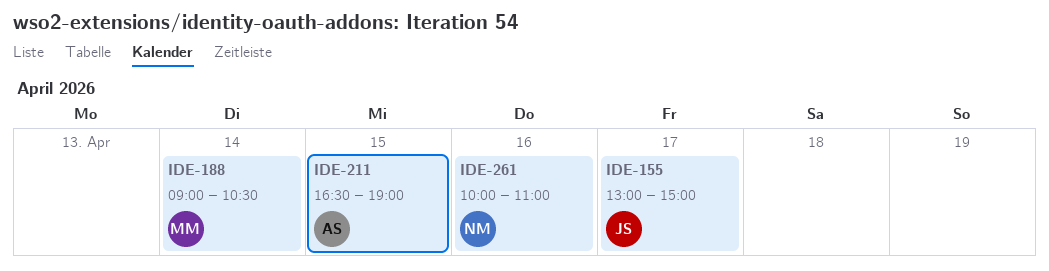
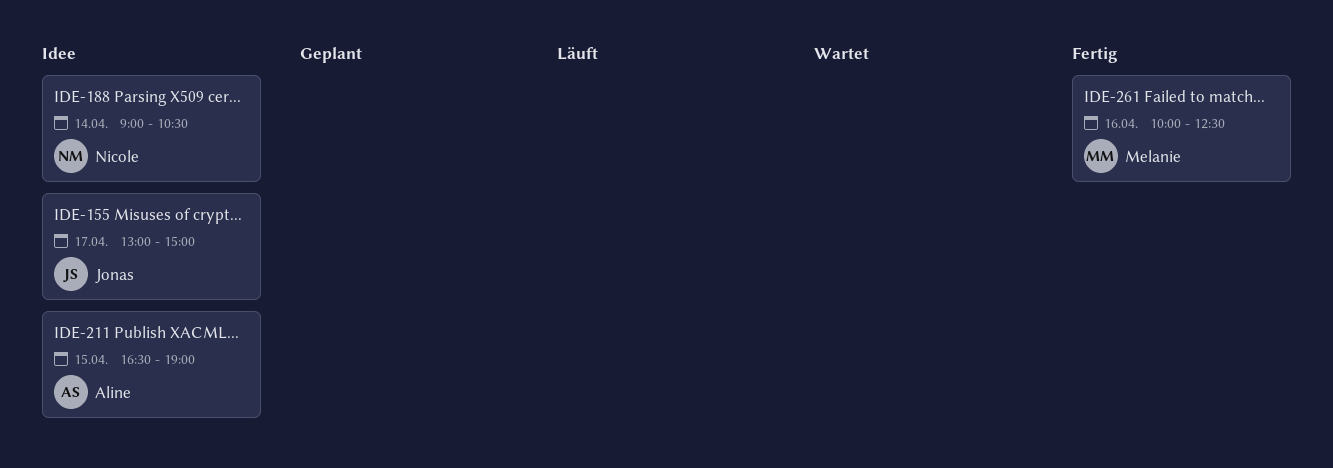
IDE-188, owner: Melanie -> Nicole
IDE-261, owner: Nicole -> Melanie
IDE-261, ends: 11:00 -> 12:30

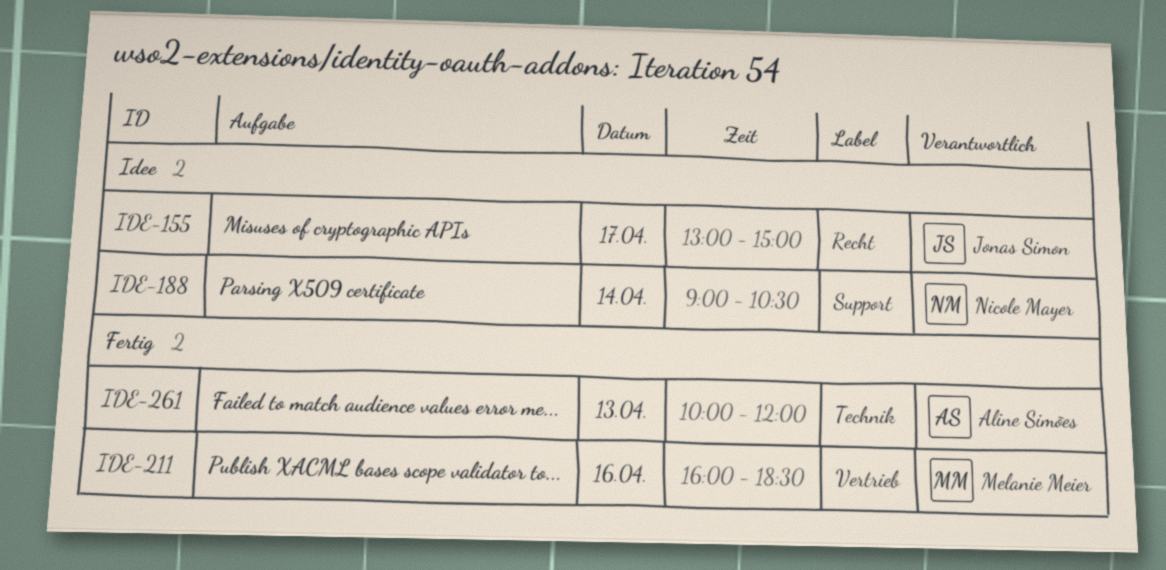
IDE-211, status: Idee -> Fertig
IDE-211, owner: Aline Simões -> Melanie Meier
IDE-211, day: Apr 15 -> Apr 16
IDE-211, begins: 16:30 -> 16:00
IDE-211, ends: 19:00 -> 18:30
IDE-261, owner: Melanie Meier -> Aline Simões
IDE-261, day: Apr 16 -> Apr 13
IDE-261, ends: 12:30 -> 12:00

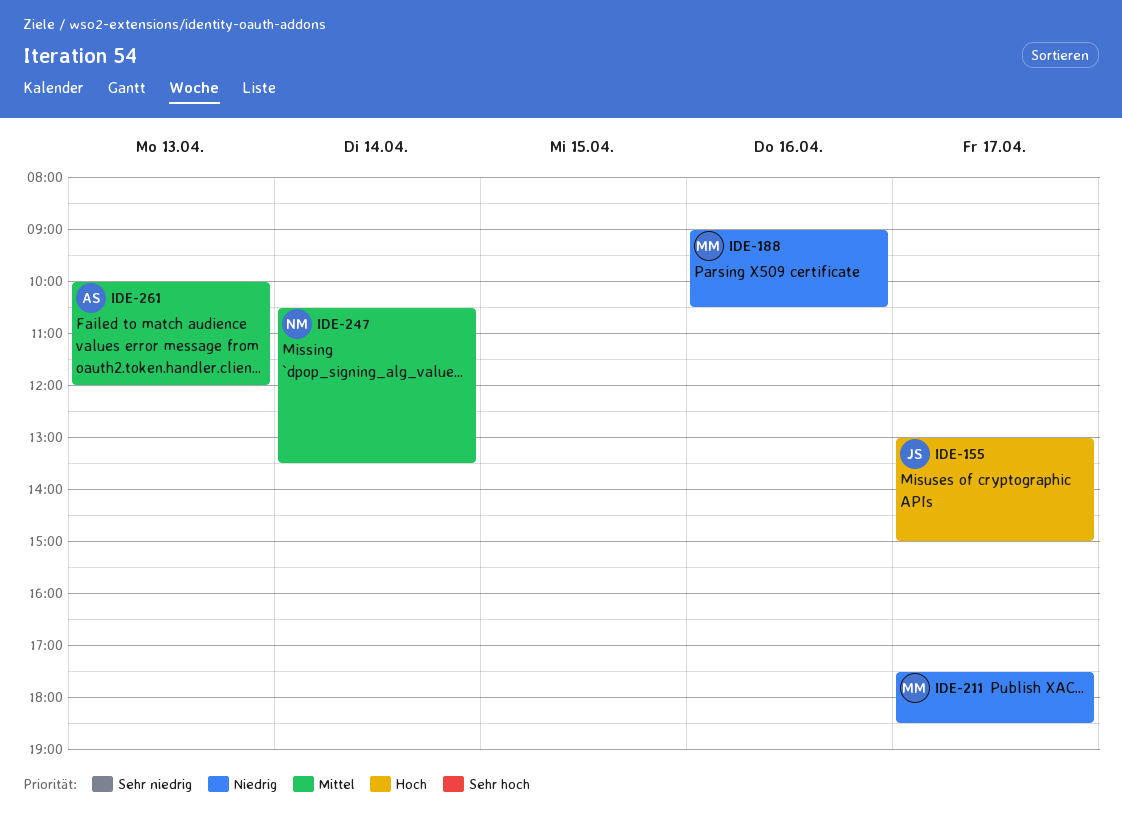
IDE-188, owner: Nicole Mayer -> Melanie Meier
IDE-188, day: Apr 14 -> Apr 16
IDE-211, day: Apr 16 -> Apr 17
IDE-211, begins: 16:00 -> 17:30
IDE-247: none -> present

